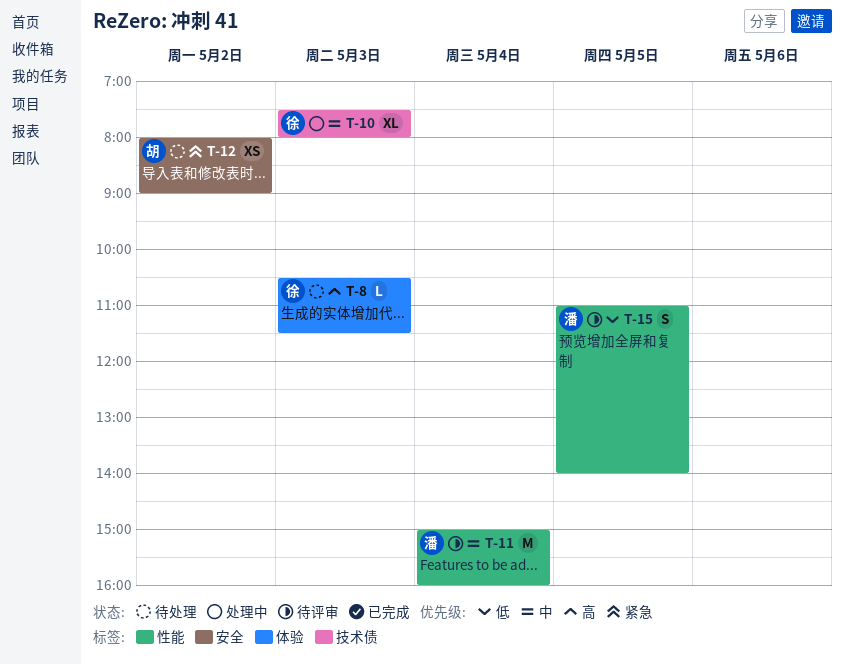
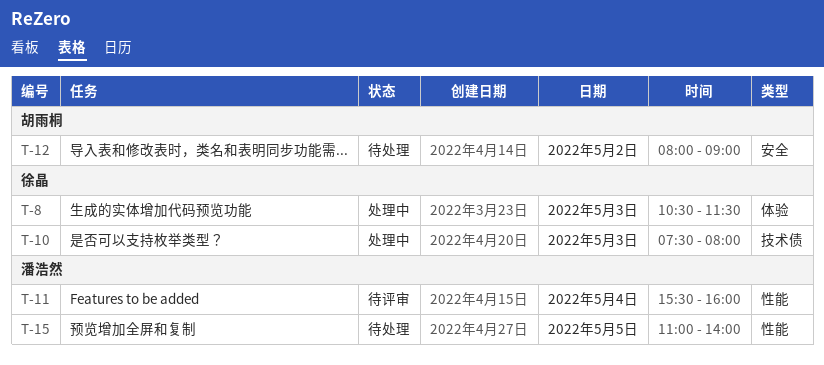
T-8, status: 待处理 -> 处理中
T-11, begins: 15:00 -> 15:30
T-15, status: 待评审 -> 待处理

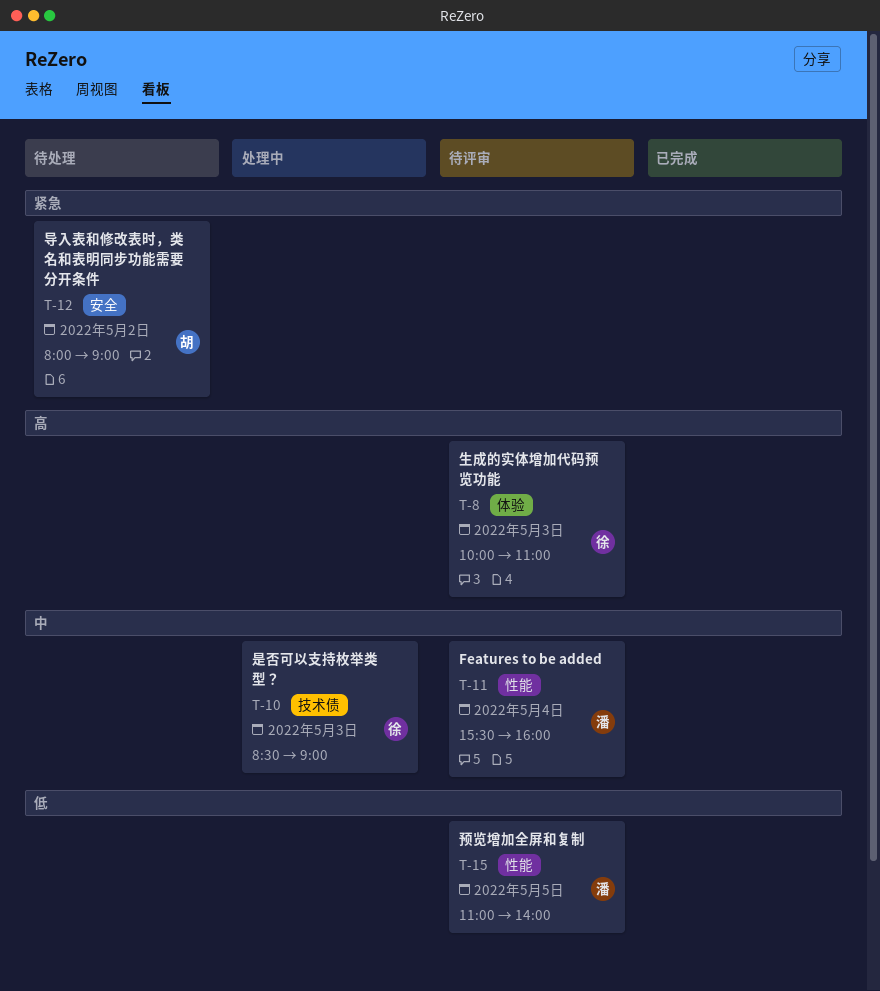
T-8, status: 处理中 -> 待评审
T-8, begins: 10:30 -> 10:00
T-8, ends: 11:30 -> 11:00
T-10, begins: 07:30 -> 08:30
T-10, ends: 08:00 -> 09:00
T-15, status: 待处理 -> 待评审

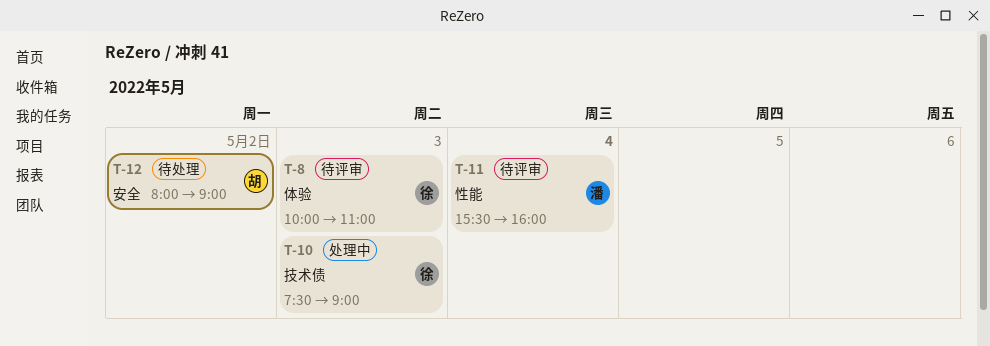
T-10, begins: 08:30 -> 07:30
T-15: present -> none

